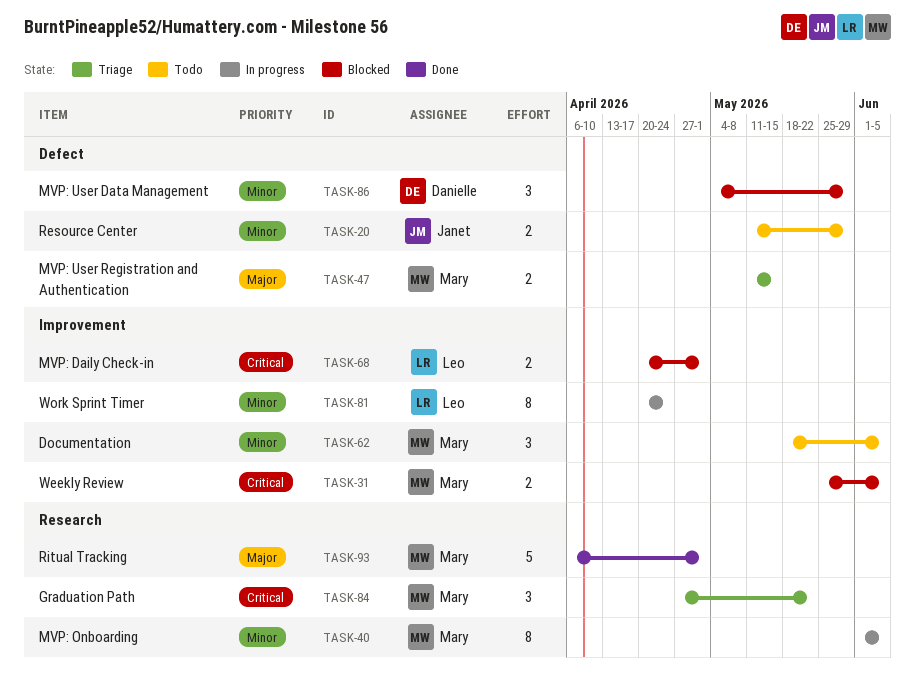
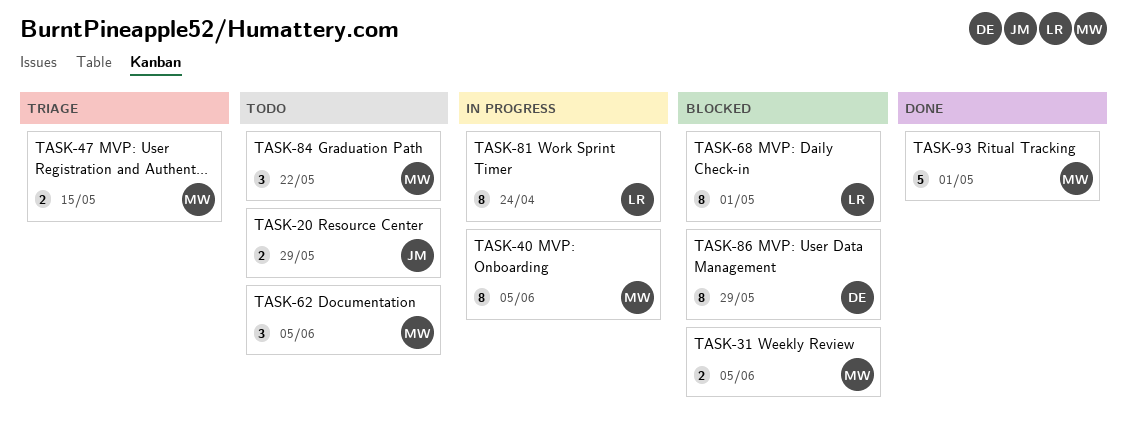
TASK-68, estimate: 2 -> 8
TASK-84, status: Triage -> Todo
TASK-86, estimate: 3 -> 8

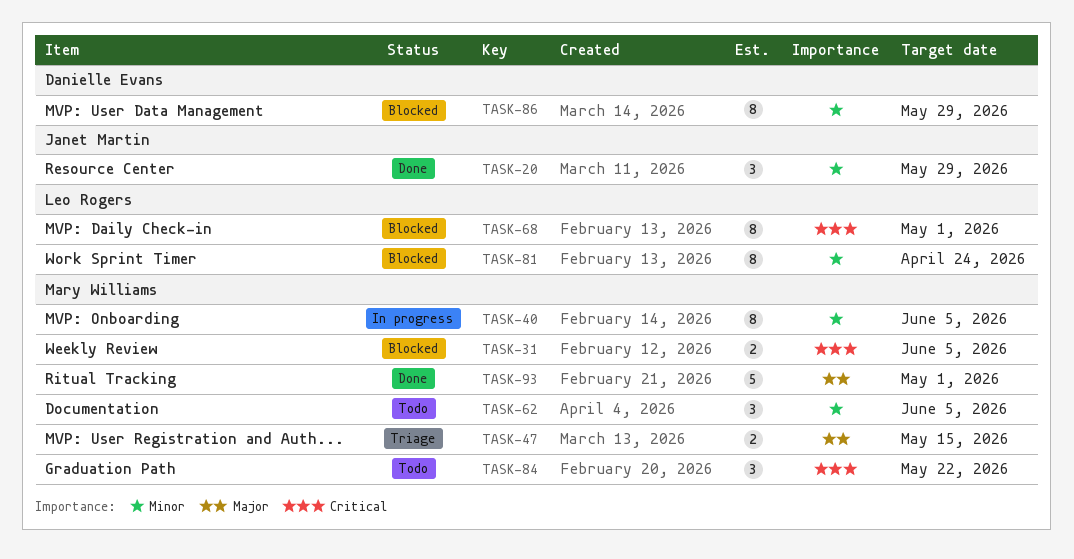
TASK-20, status: Todo -> Done
TASK-20, estimate: 2 -> 3
TASK-81, status: In progress -> Blocked

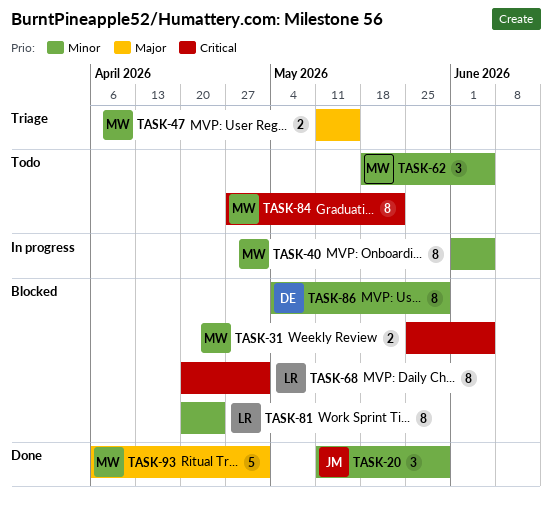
TASK-84, estimate: 3 -> 8

